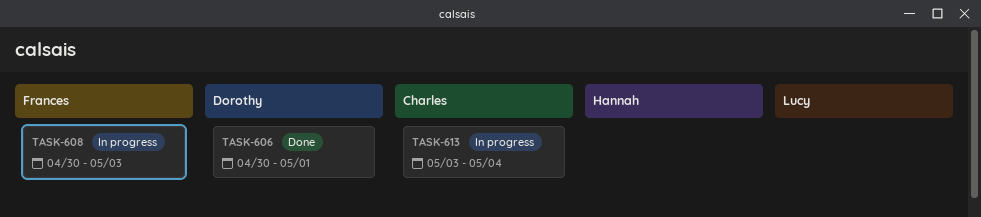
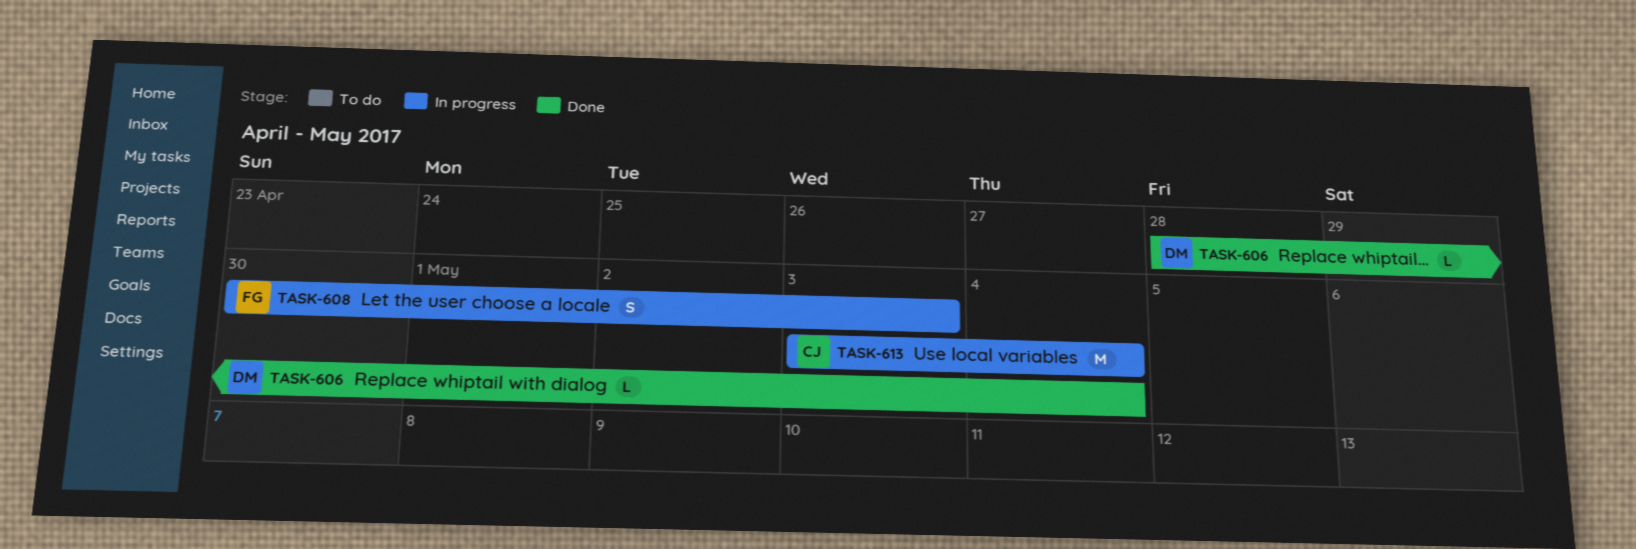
TASK-606, start: Apr 30 -> Apr 28
TASK-606, due: May 1 -> May 4

